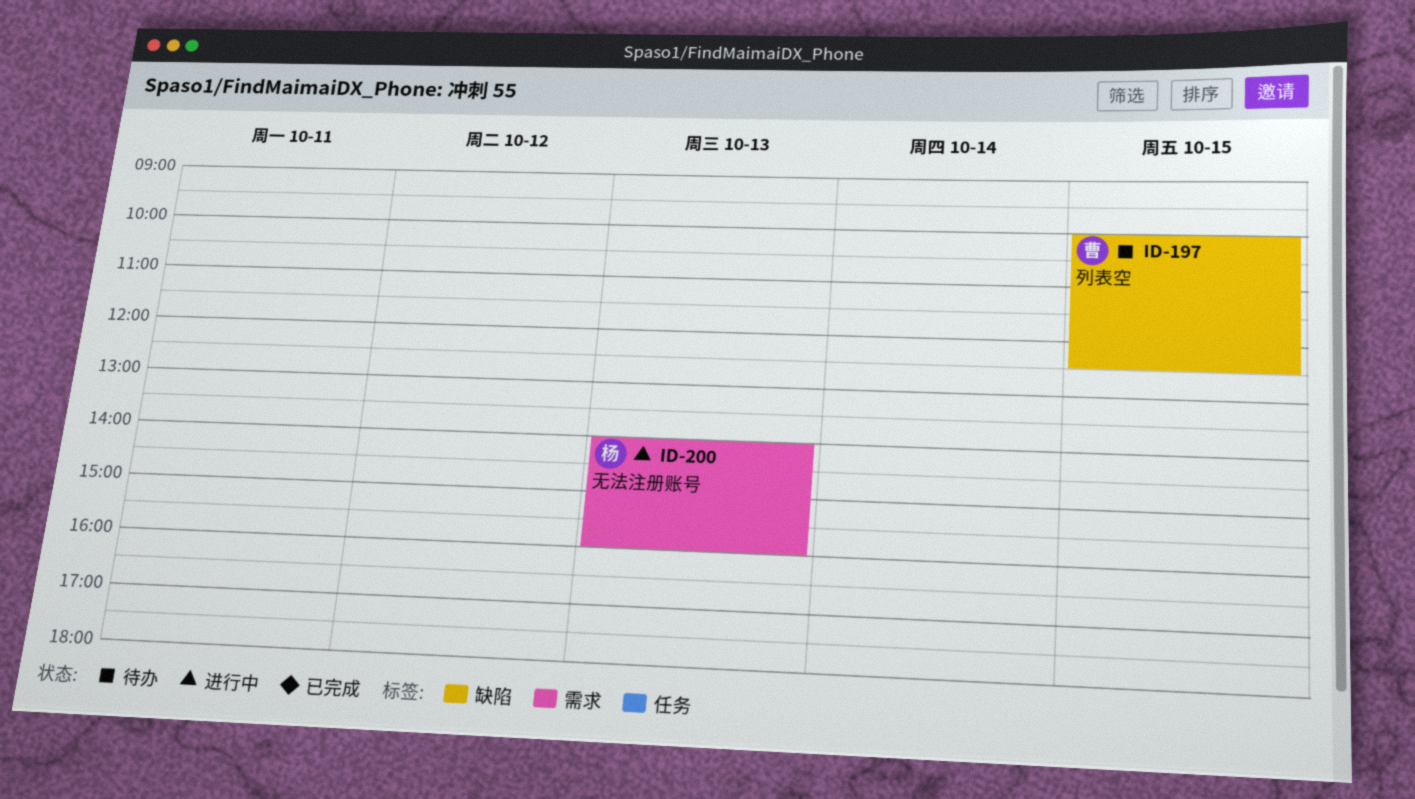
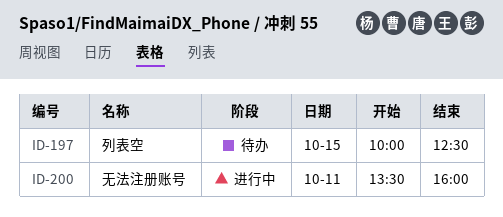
ID-200, day: Oct 13 -> Oct 11
ID-200, begins: 14:00 -> 13:30

